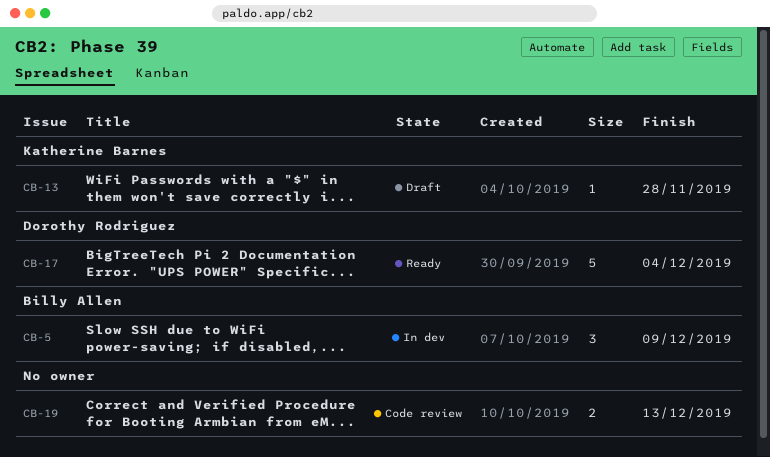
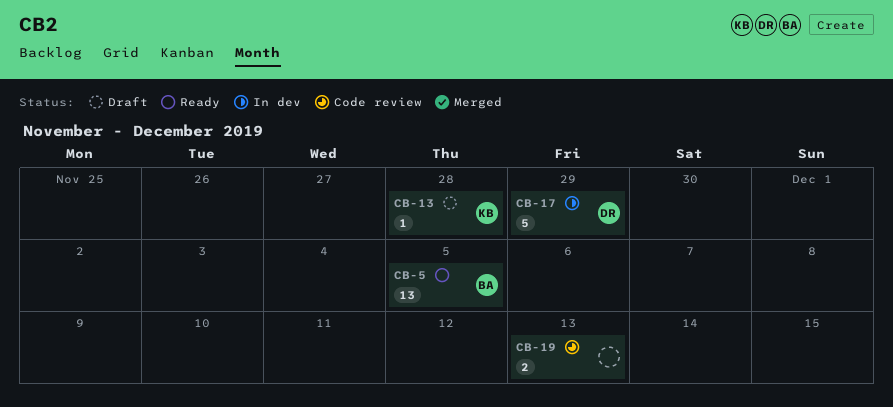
CB-5, status: In dev -> Ready
CB-5, estimate: 3 -> 13
CB-5, due: Dec 9 -> Dec 5
CB-17, status: Ready -> In dev
CB-17, due: Dec 4 -> Nov 29

